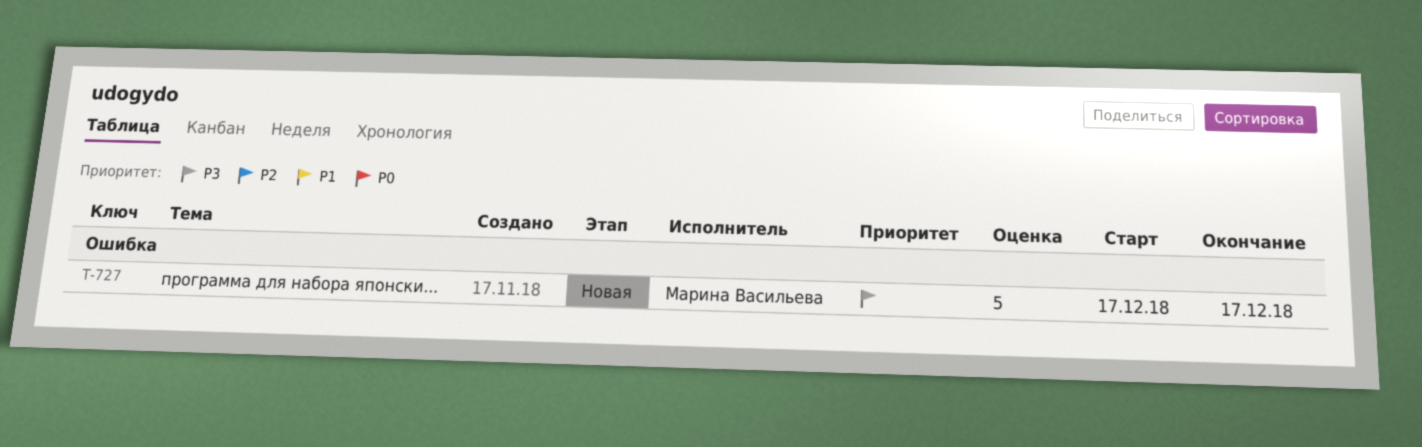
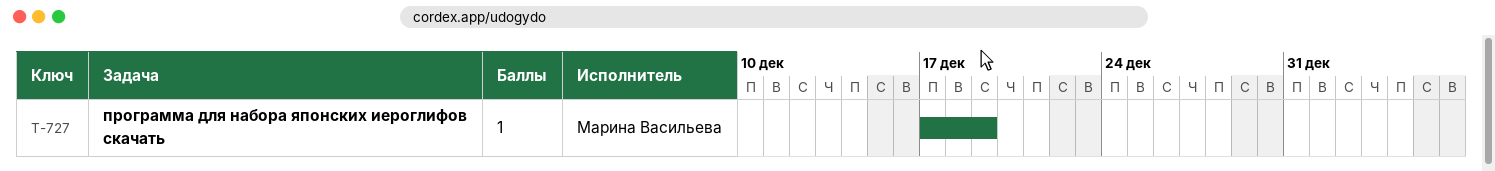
T-727, estimate: 5 -> 1
T-727, due: Dec 17 -> Dec 19

